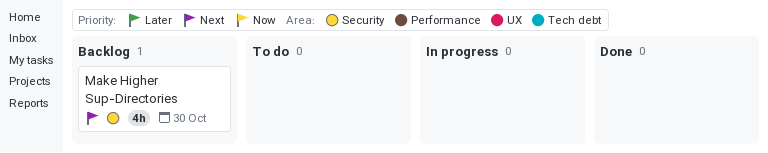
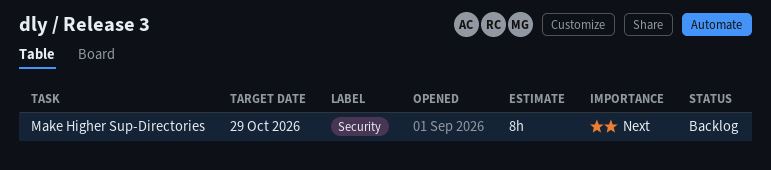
Make Higher Sup-Directories, estimate: 4h -> 8h
Make Higher Sup-Directories, due: Oct 30 -> Oct 29

